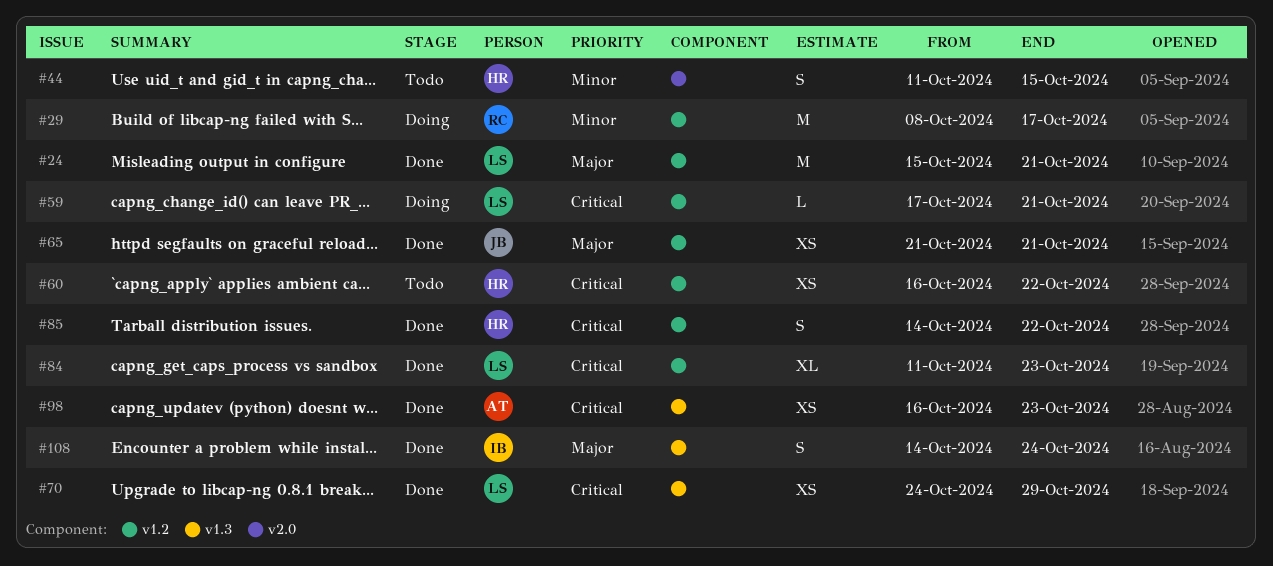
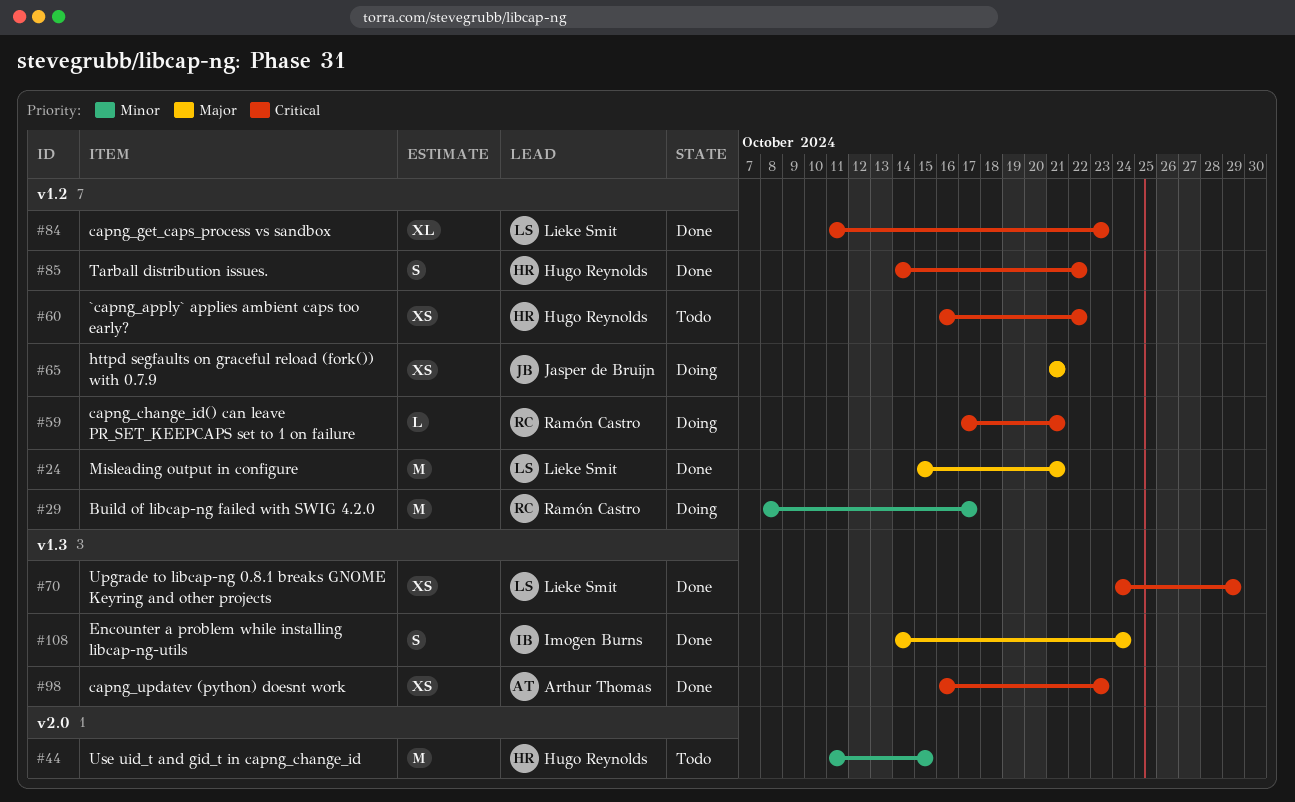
#44, estimate: S -> M
#59, owner: Lieke Smit -> Ramón Castro
#65, status: Done -> Doing

